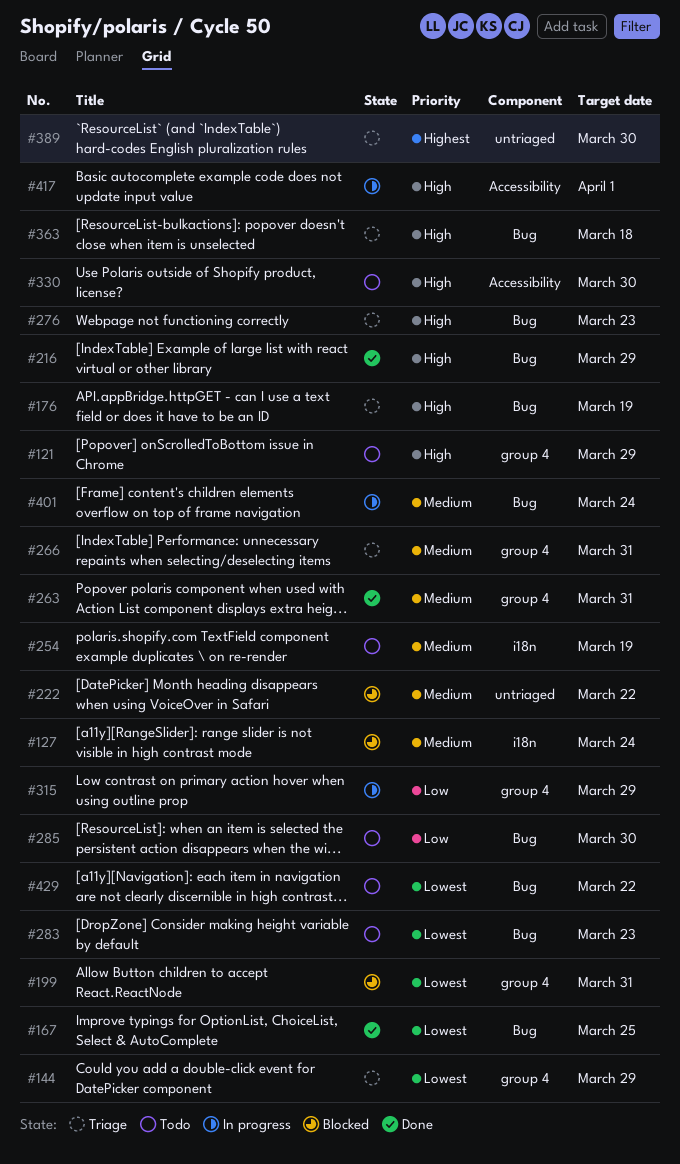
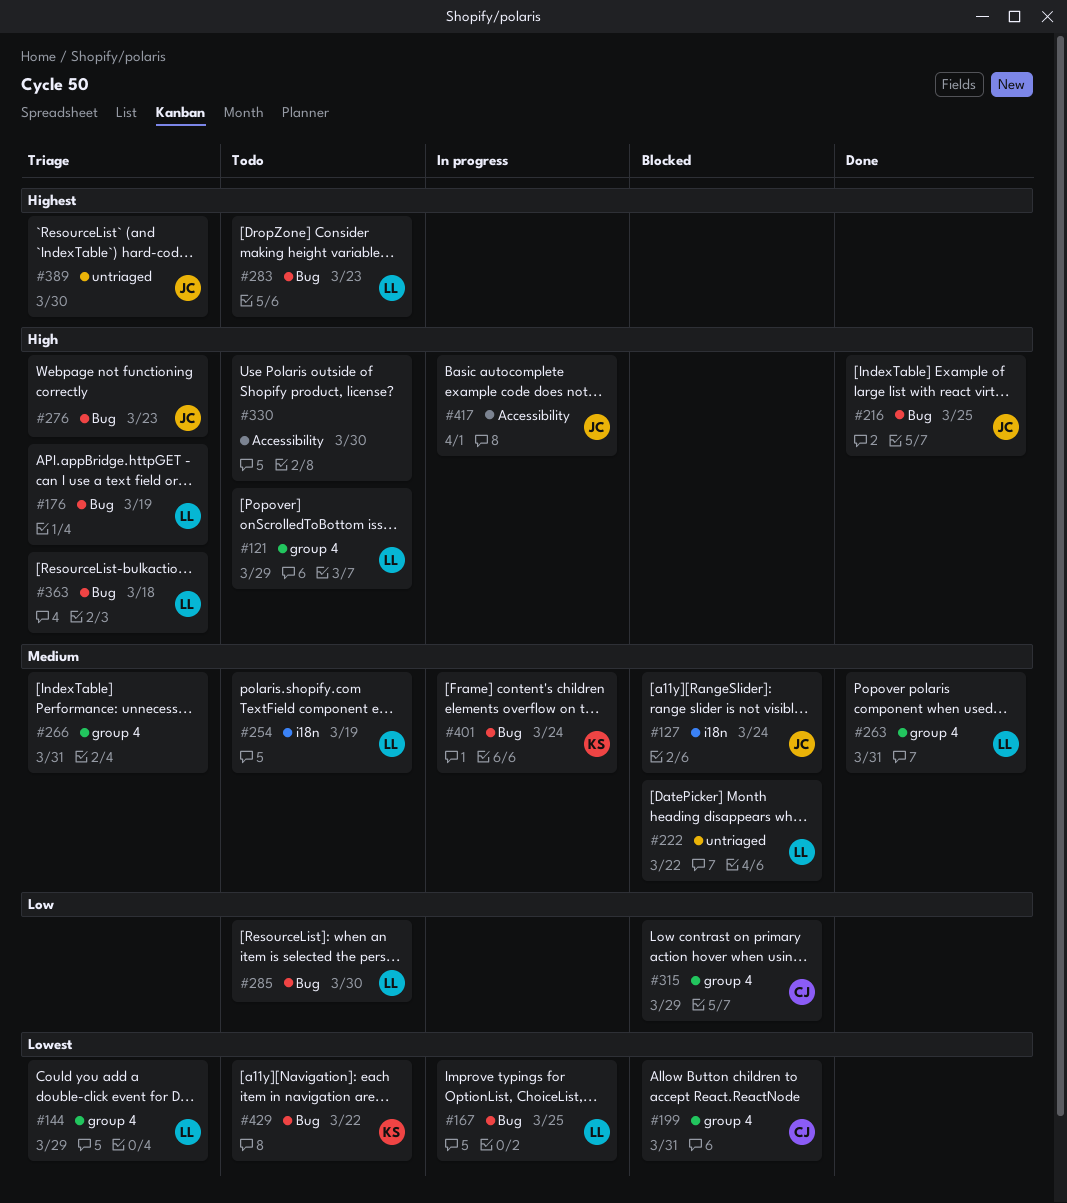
#167, status: Done -> In progress
#216, due: Mar 29 -> Mar 25
#283, priority: Lowest -> Highest
#315, status: In progress -> Blocked

